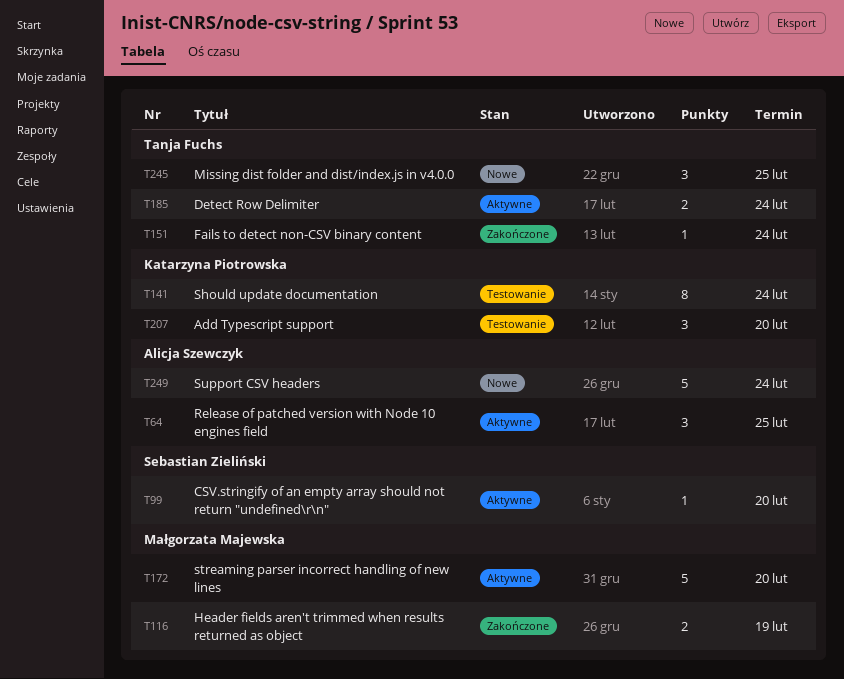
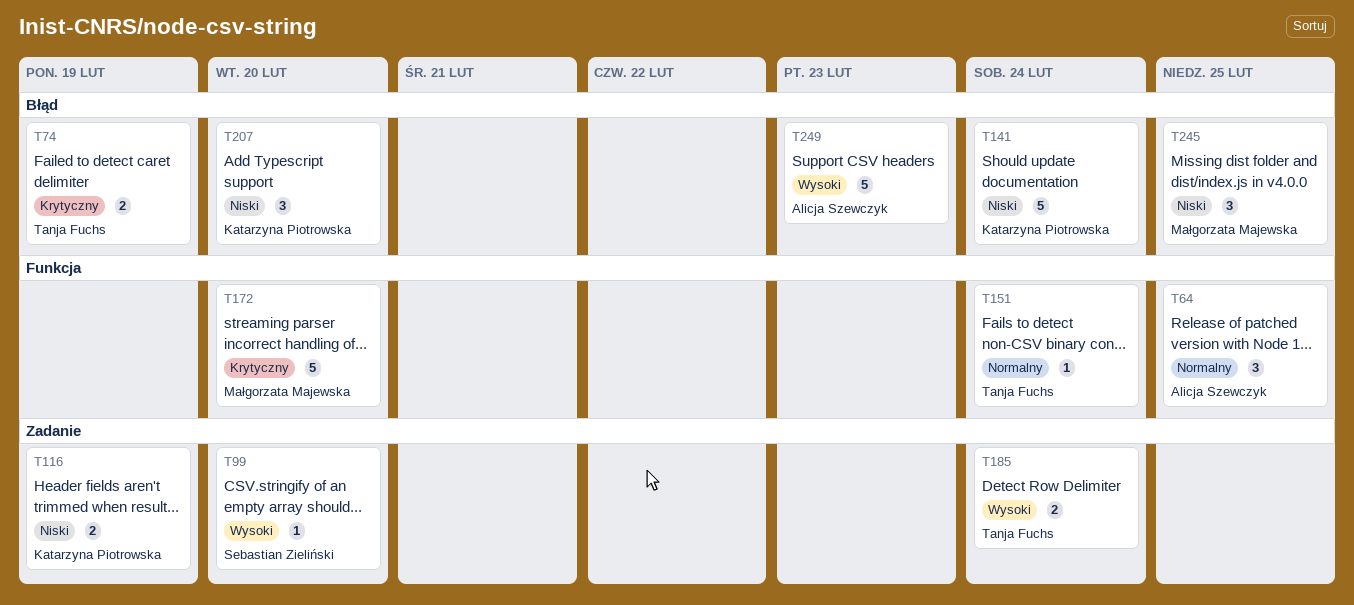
T74: none -> present
T116, owner: Małgorzata Majewska -> Katarzyna Piotrowska
T141, estimate: 8 -> 5
T245, owner: Tanja Fuchs -> Małgorzata Majewska
T249, due: Feb 24 -> Feb 23

